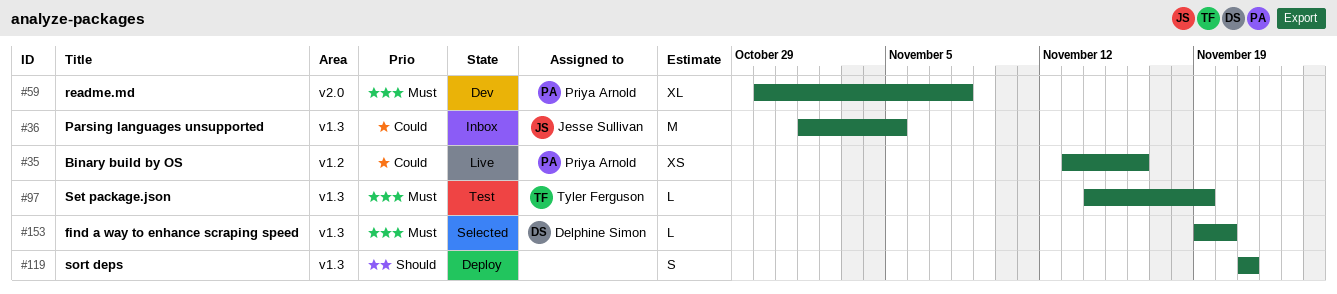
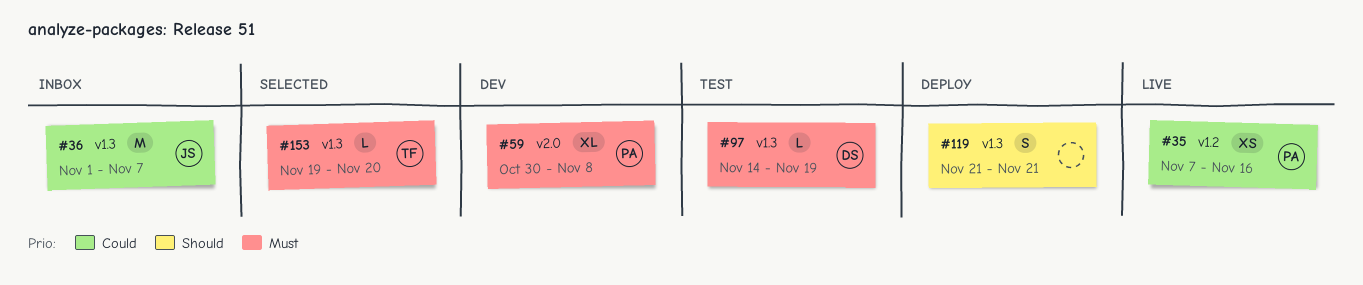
#35, start: Nov 13 -> Nov 7
#36, due: Nov 5 -> Nov 7
#97, owner: Tyler Ferguson -> Delphine Simon
#153, owner: Delphine Simon -> Tyler Ferguson

